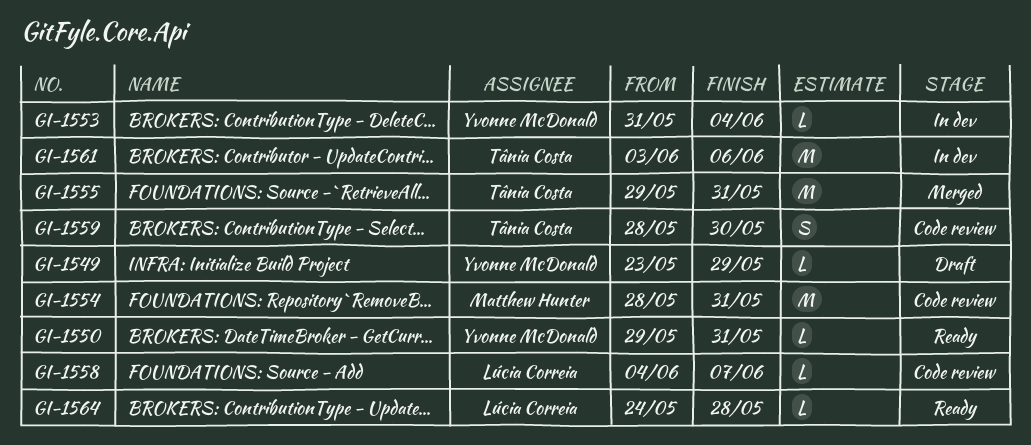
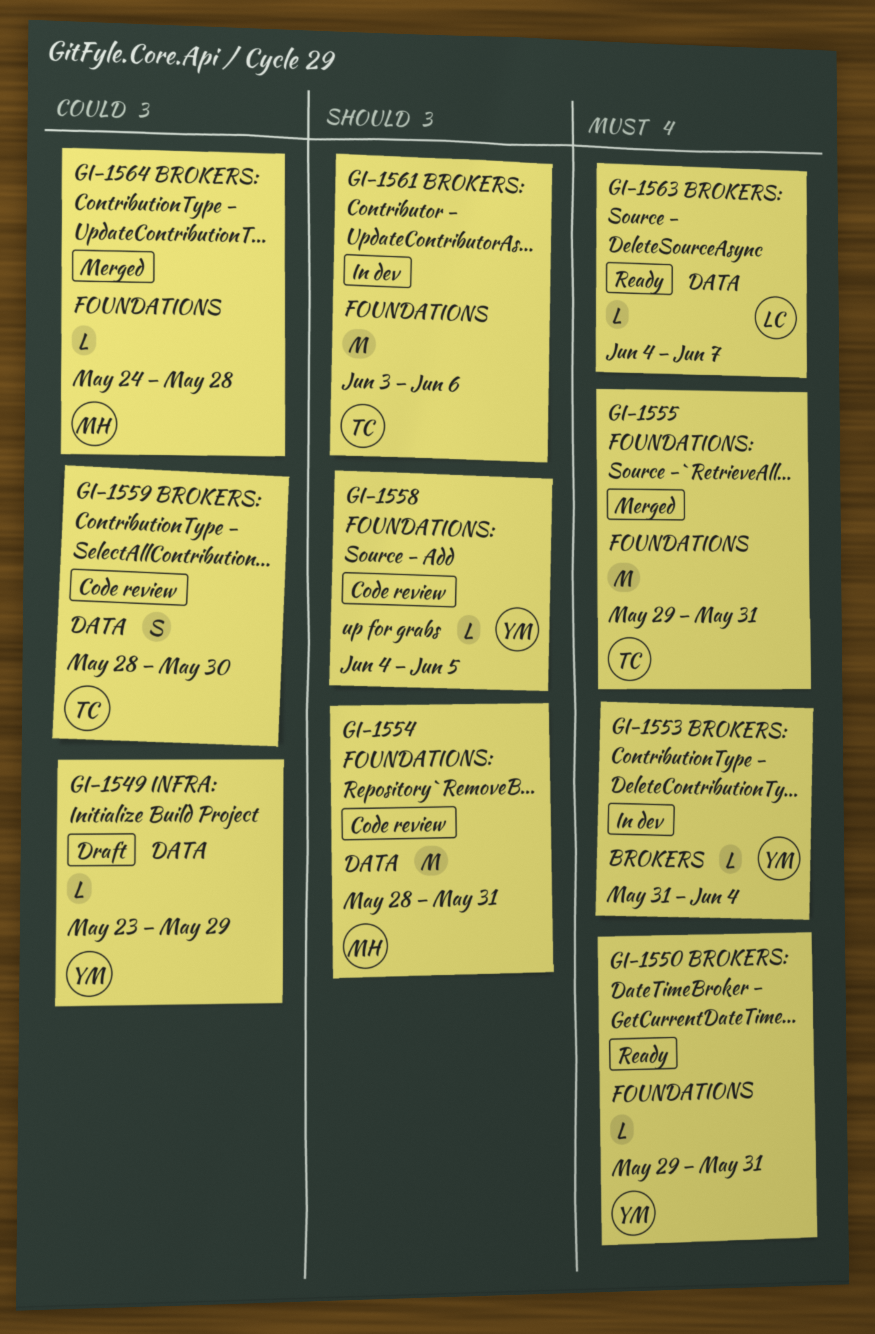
GI-1558, owner: Lúcia Correia -> Yvonne McDonald
GI-1558, due: Jun 7 -> Jun 5
GI-1563: none -> present
GI-1564, status: Ready -> Merged
GI-1564, owner: Lúcia Correia -> Matthew Hunter

